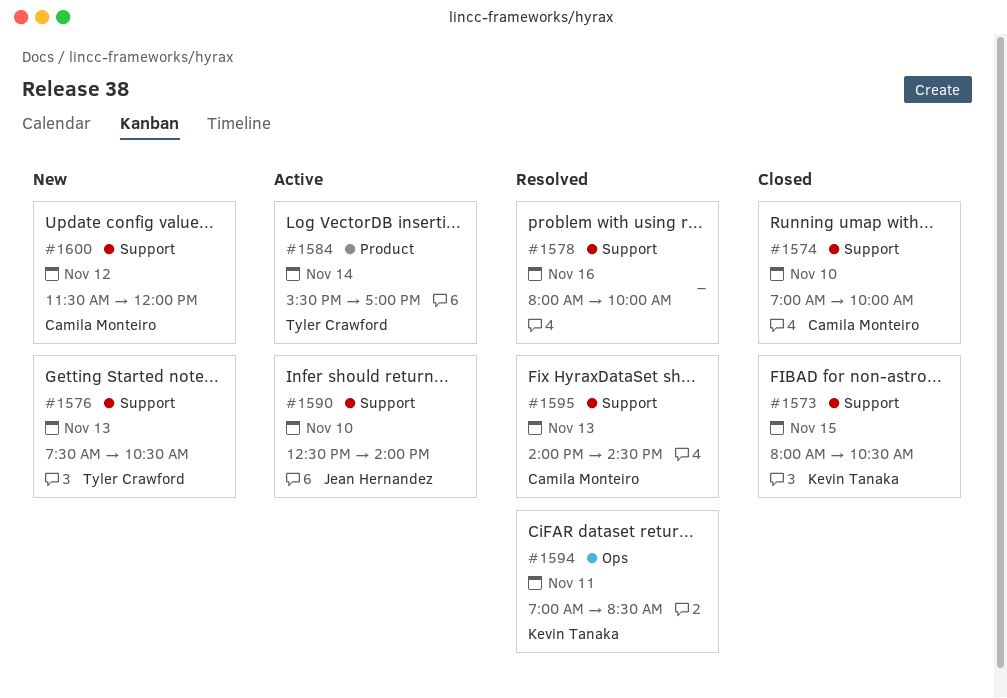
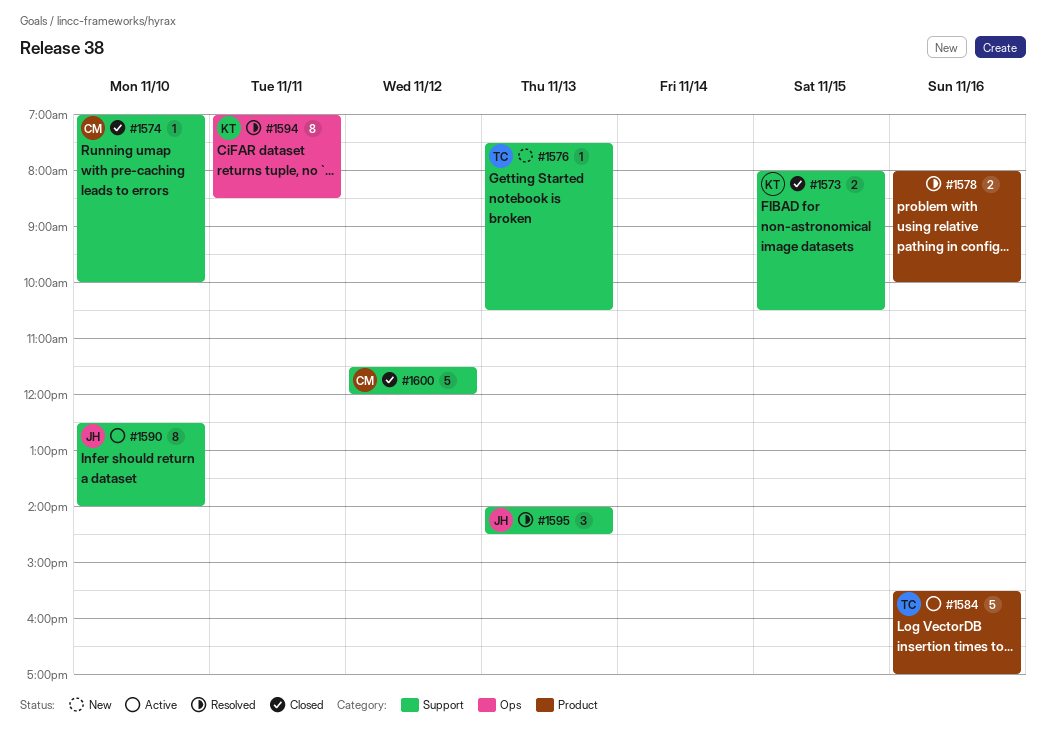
#1578, label: Support -> Product
#1584, day: Nov 14 -> Nov 16
#1595, owner: Camila Monteiro -> Jean Hernandez
#1600, status: New -> Closed

